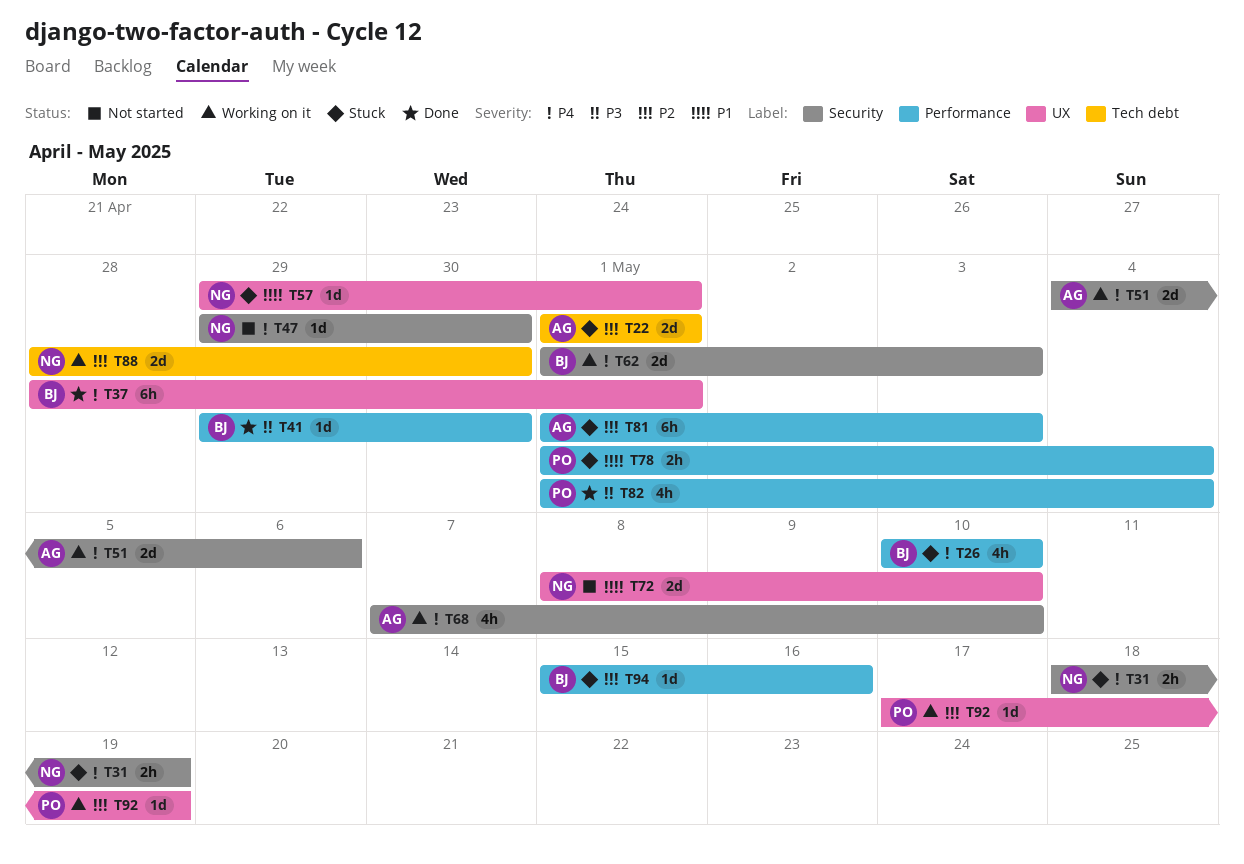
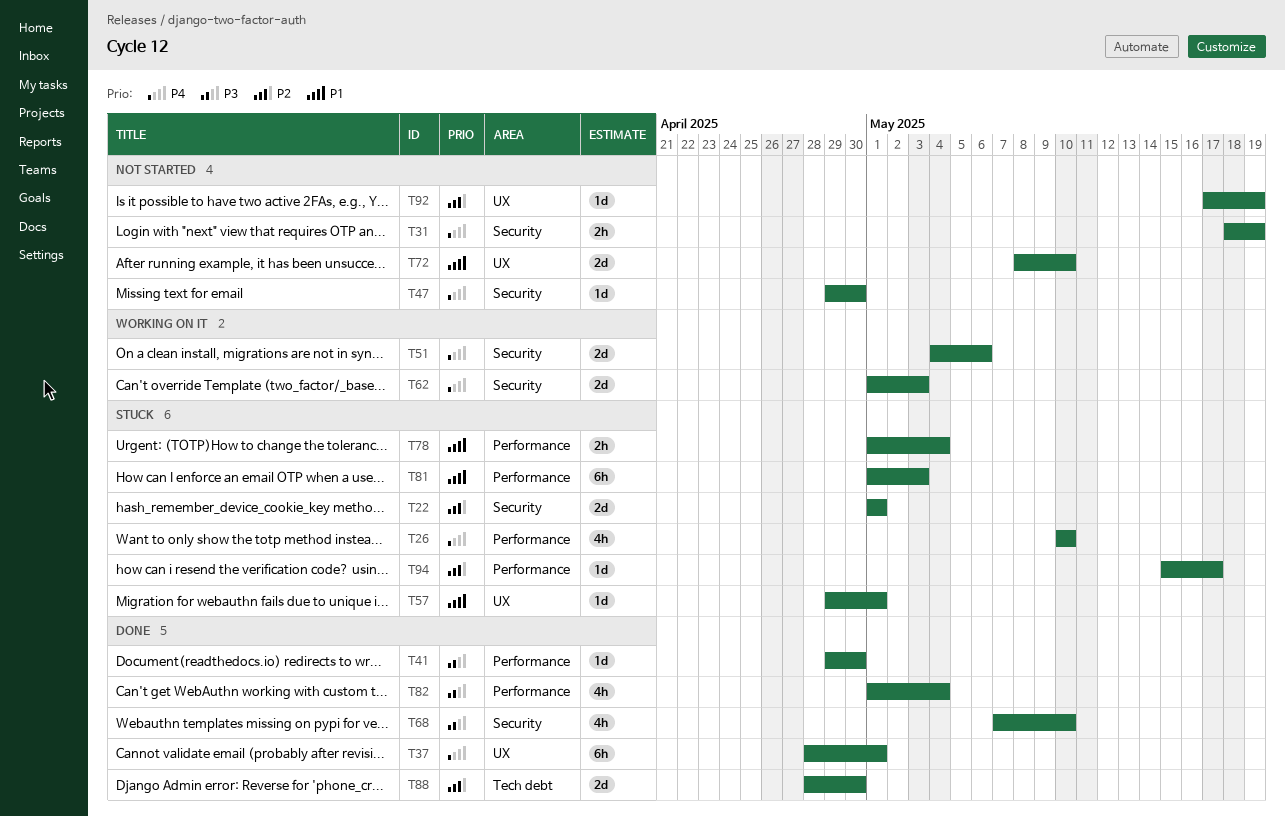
T22, label: Tech debt -> Security
T31, status: Stuck -> Not started
T68, status: Working on it -> Done
T68, priority: P4 -> P3
T81, priority: P2 -> P1
T88, status: Working on it -> Done
T92, status: Working on it -> Not started
T94, due: May 16 -> May 17

